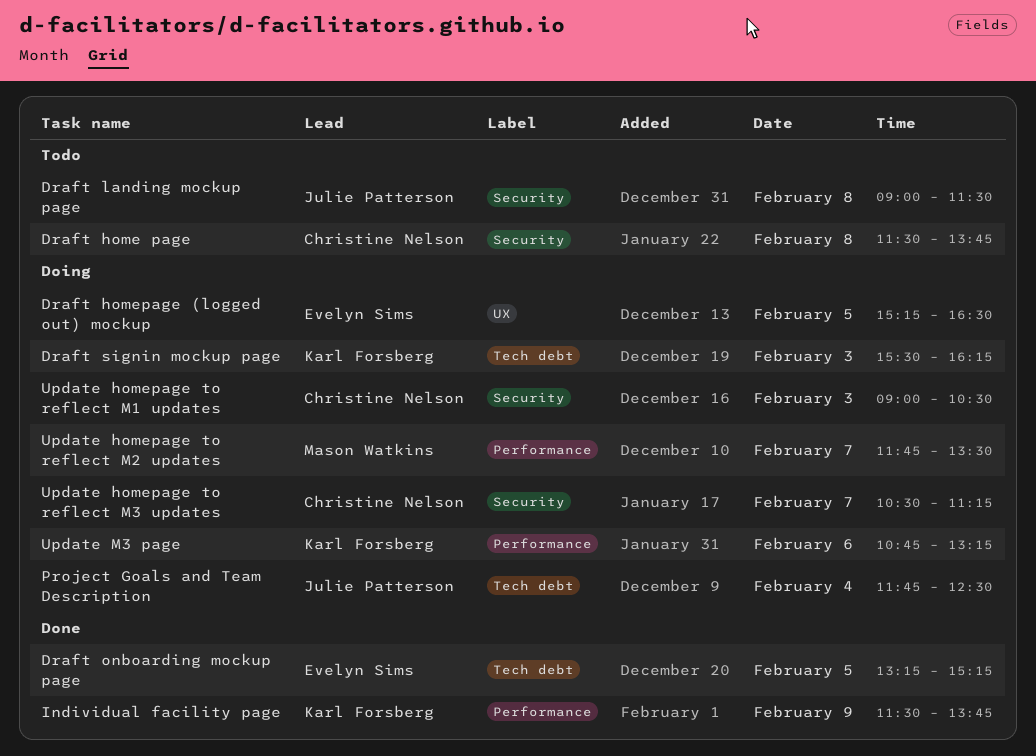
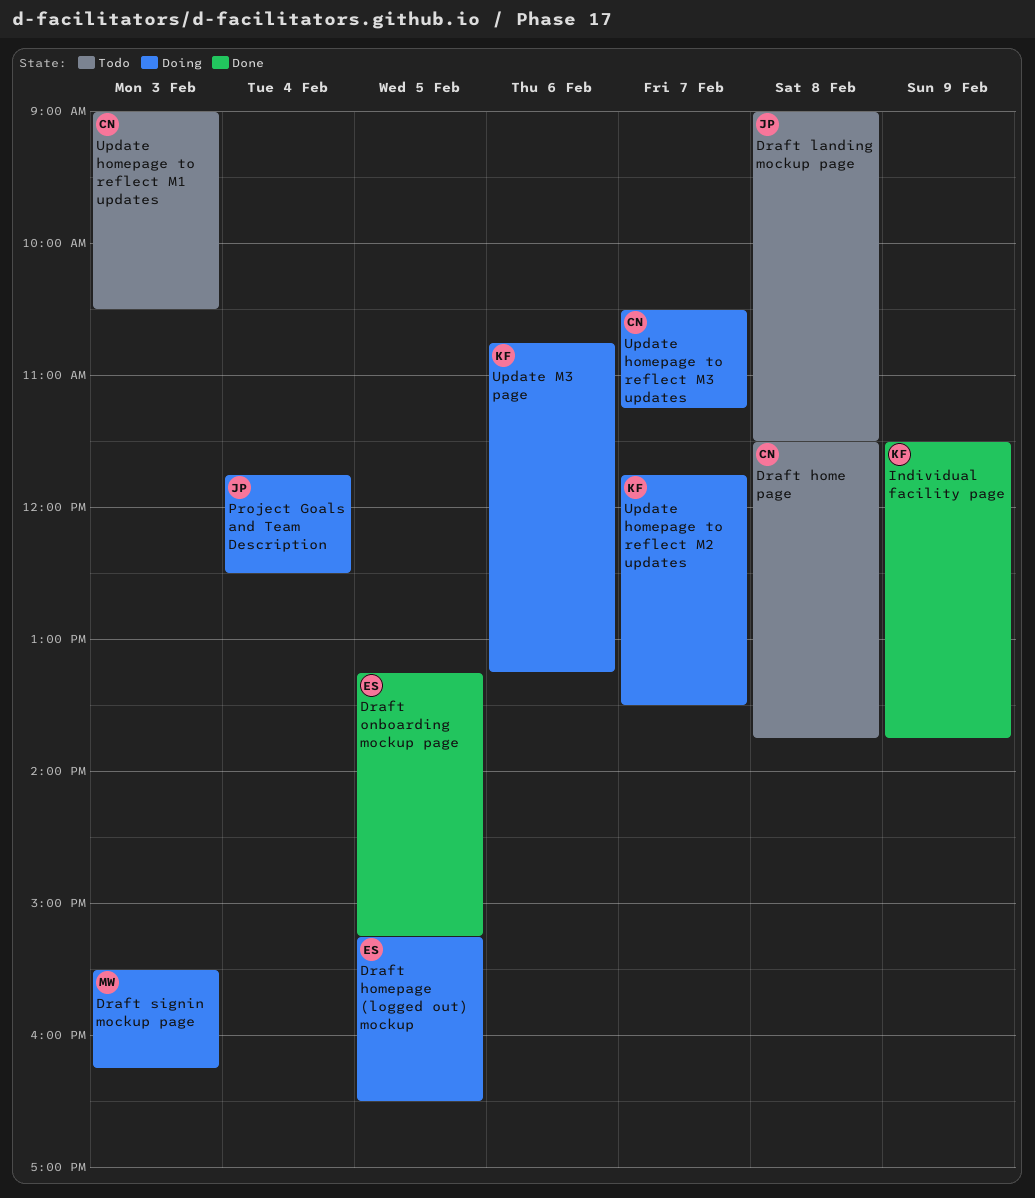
Draft signin mockup page, owner: Karl Forsberg -> Mason Watkins
Update homepage to reflect M1 updates, status: Doing -> Todo
Update homepage to reflect M2 updates, owner: Mason Watkins -> Karl Forsberg

